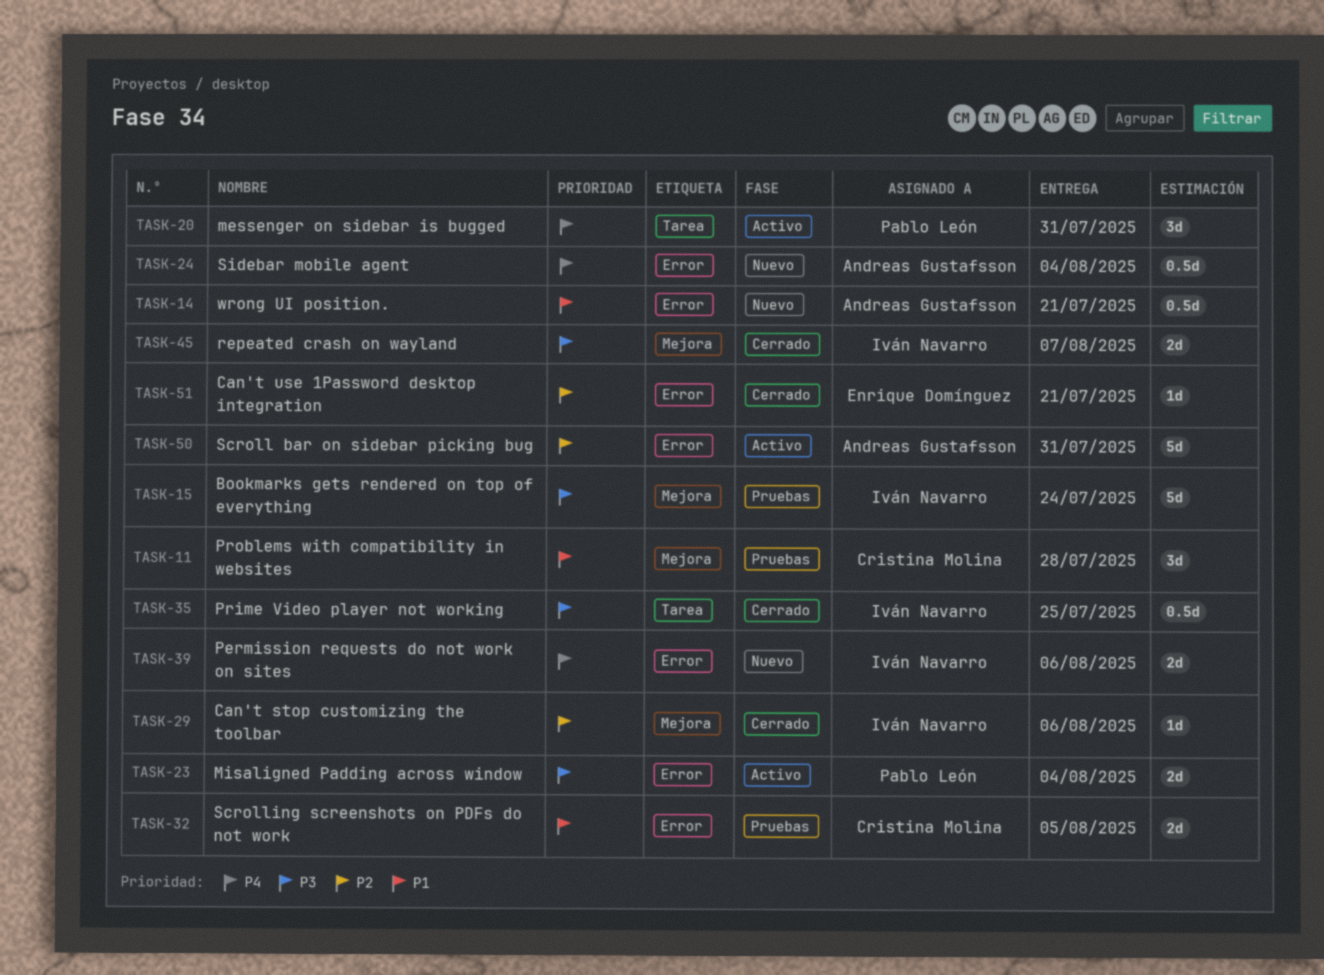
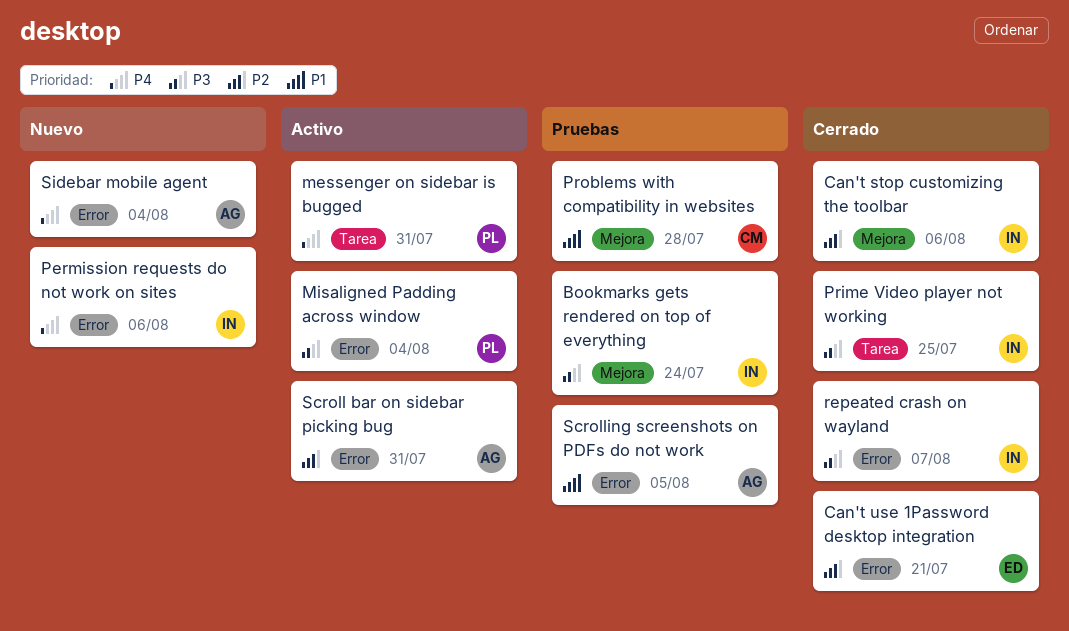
repeated crash on wayland, label: Mejora -> Error
Scrolling screenshots on PDFs do not work, owner: Cristina Molina -> Andreas Gustafsson
wrong UI position.: present -> none

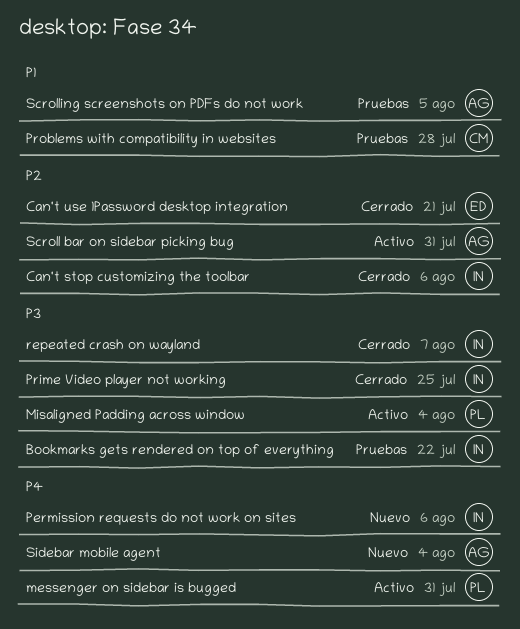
Bookmarks gets rendered on top of everything, due: Jul 24 -> Jul 22

